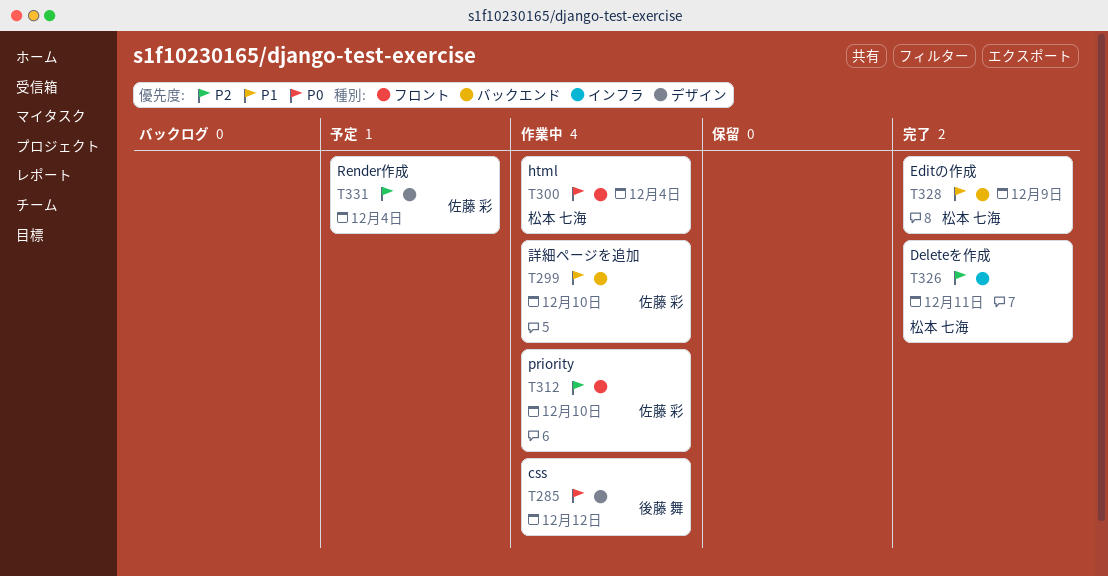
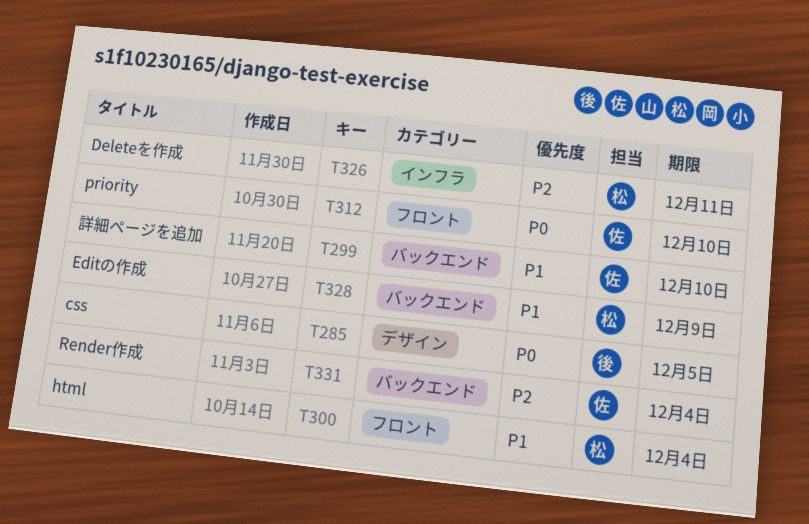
T285, due: Dec 12 -> Dec 5
T300, priority: P0 -> P1
T312, priority: P2 -> P0
T331, label: デザイン -> バックエンド

